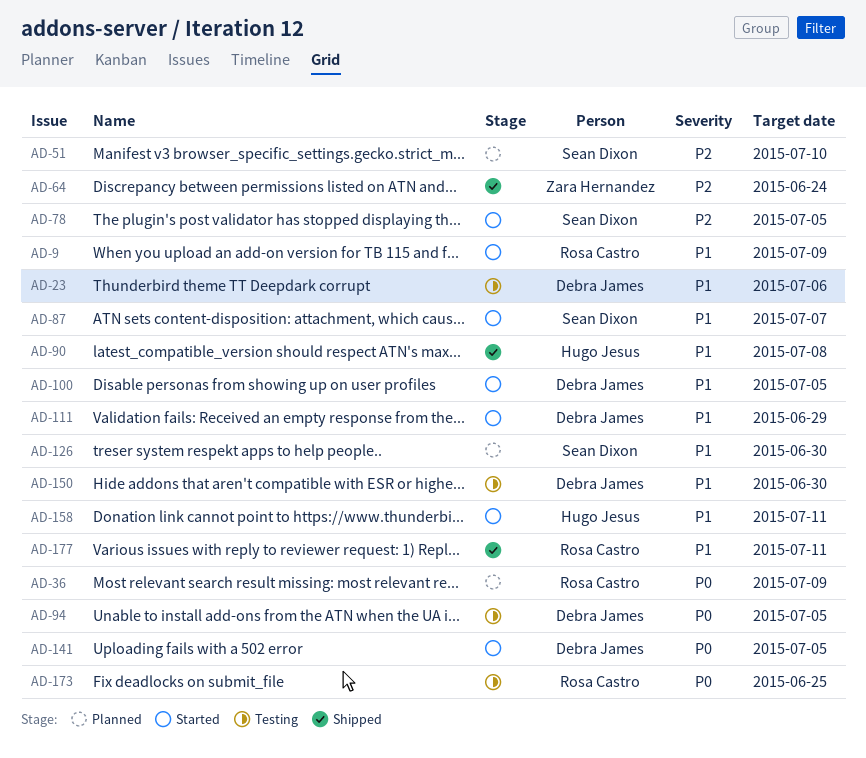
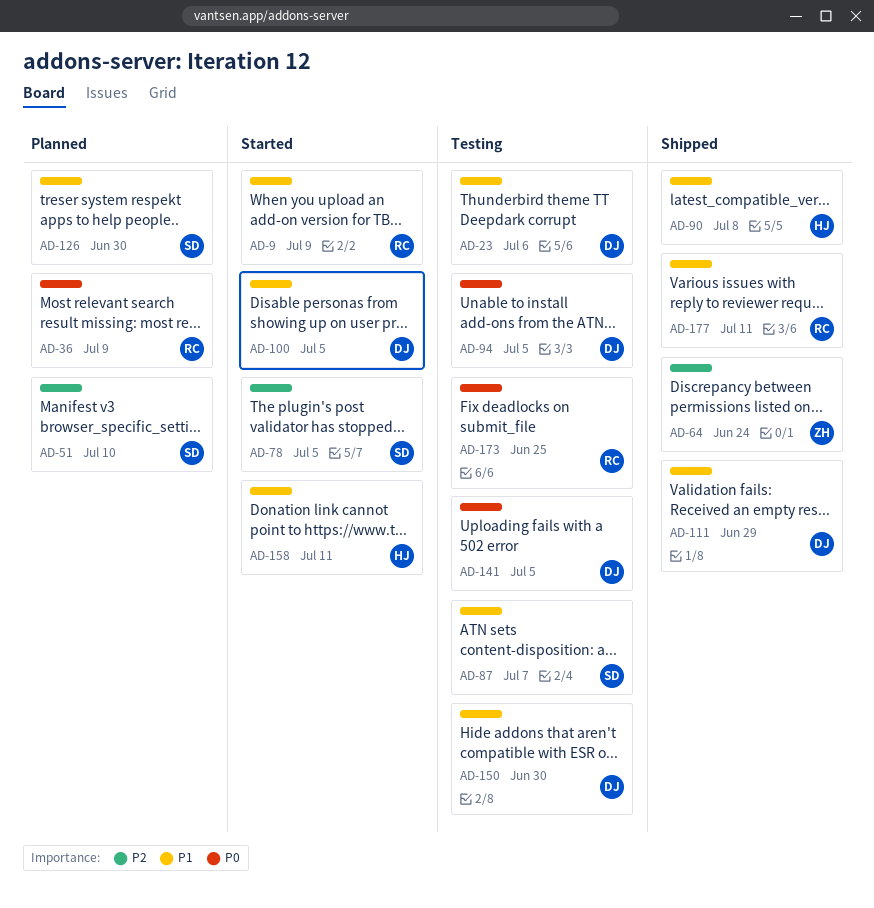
AD-87, status: Started -> Testing
AD-111, status: Started -> Shipped
AD-141, status: Started -> Testing

